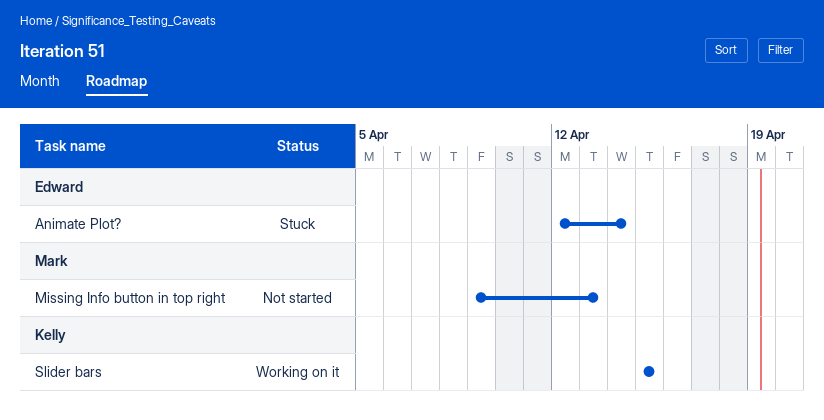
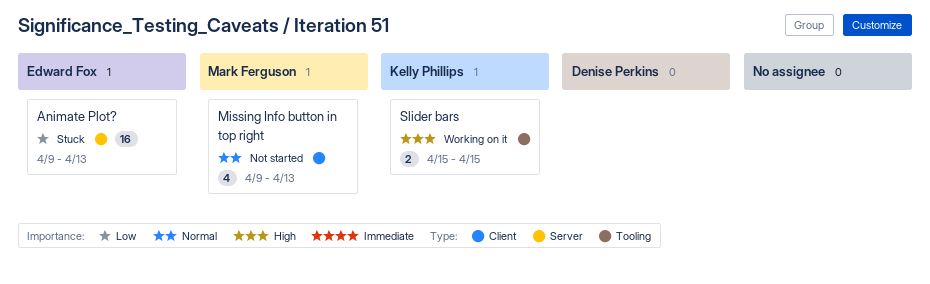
Animate Plot?, start: Apr 12 -> Apr 9
Animate Plot?, due: Apr 14 -> Apr 13

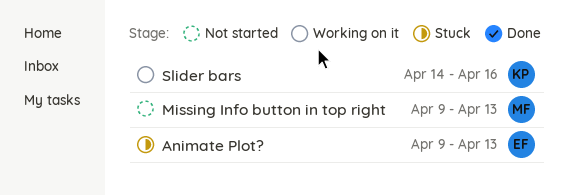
Slider bars, start: Apr 15 -> Apr 14
Slider bars, due: Apr 15 -> Apr 16

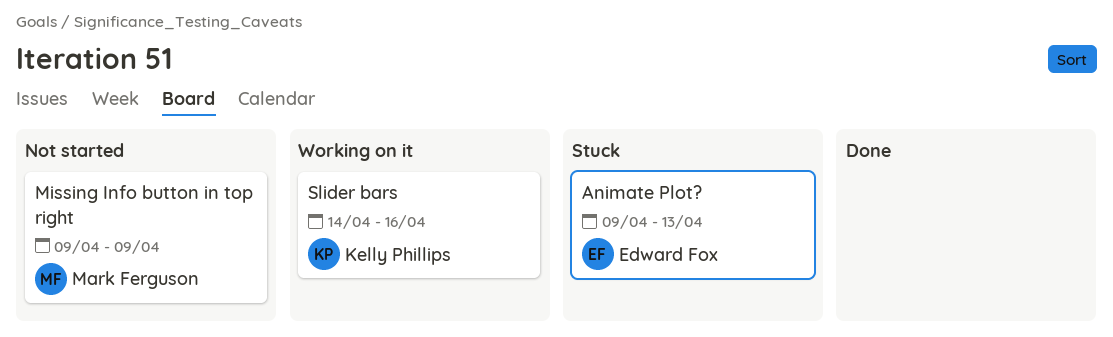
Missing Info button in top right, due: Apr 13 -> Apr 9

